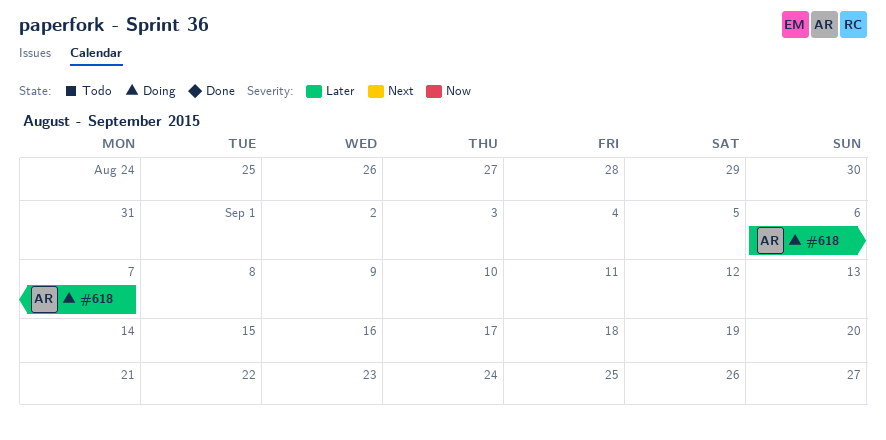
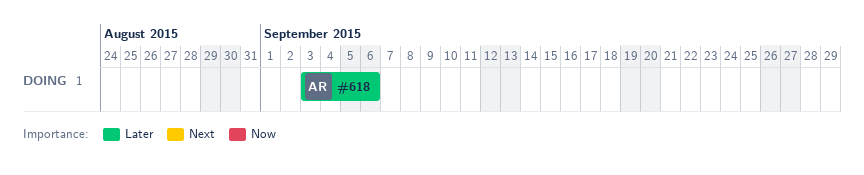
#618, start: Sep 6 -> Sep 3
#618, due: Sep 7 -> Sep 6

